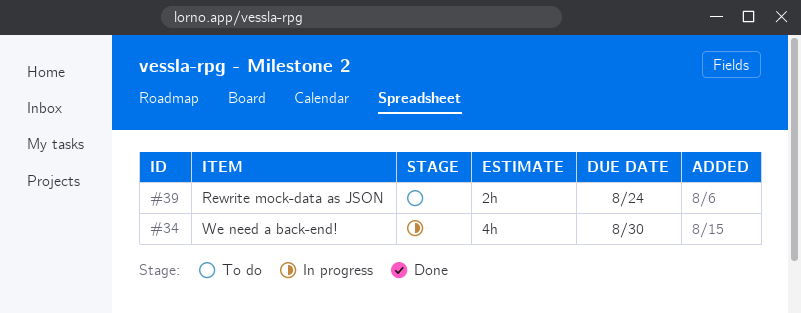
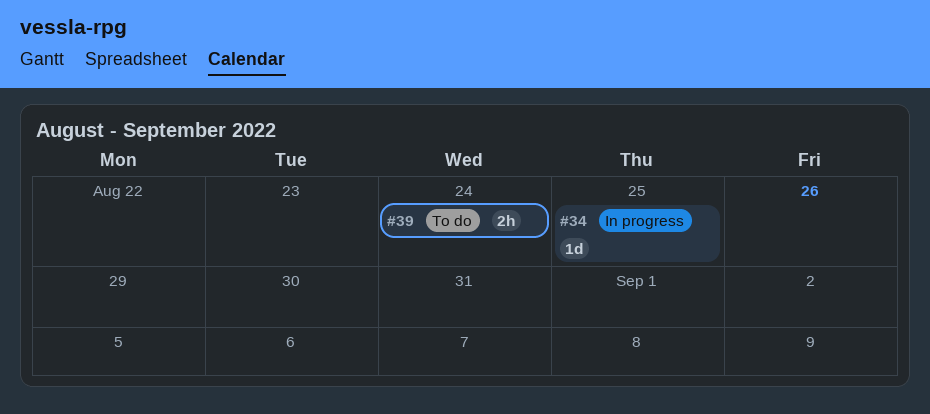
#34, estimate: 4h -> 1d
#34, due: Aug 30 -> Aug 25

